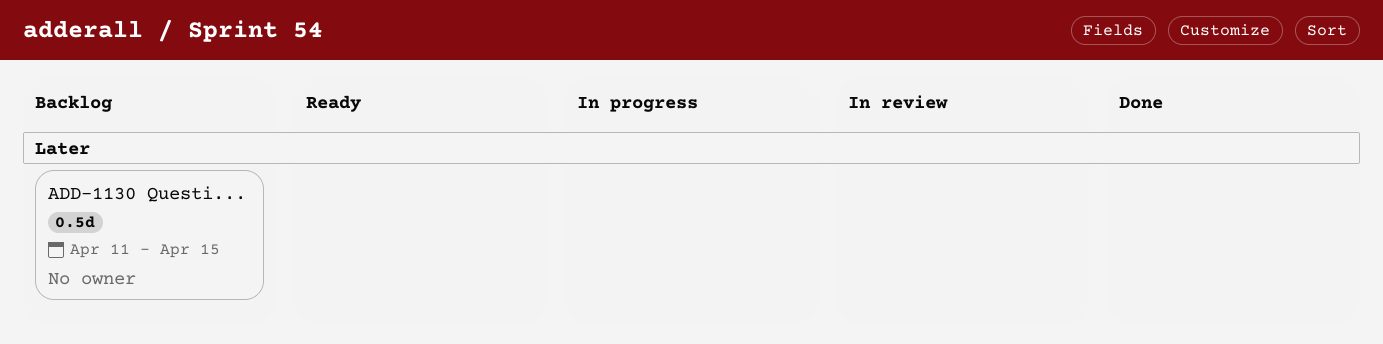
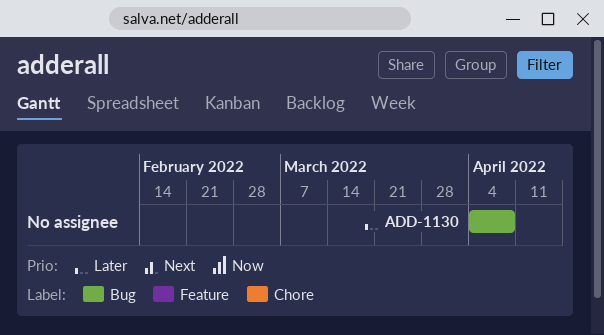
ADD-1130, start: Apr 11 -> Apr 4
ADD-1130, due: Apr 15 -> Apr 8

